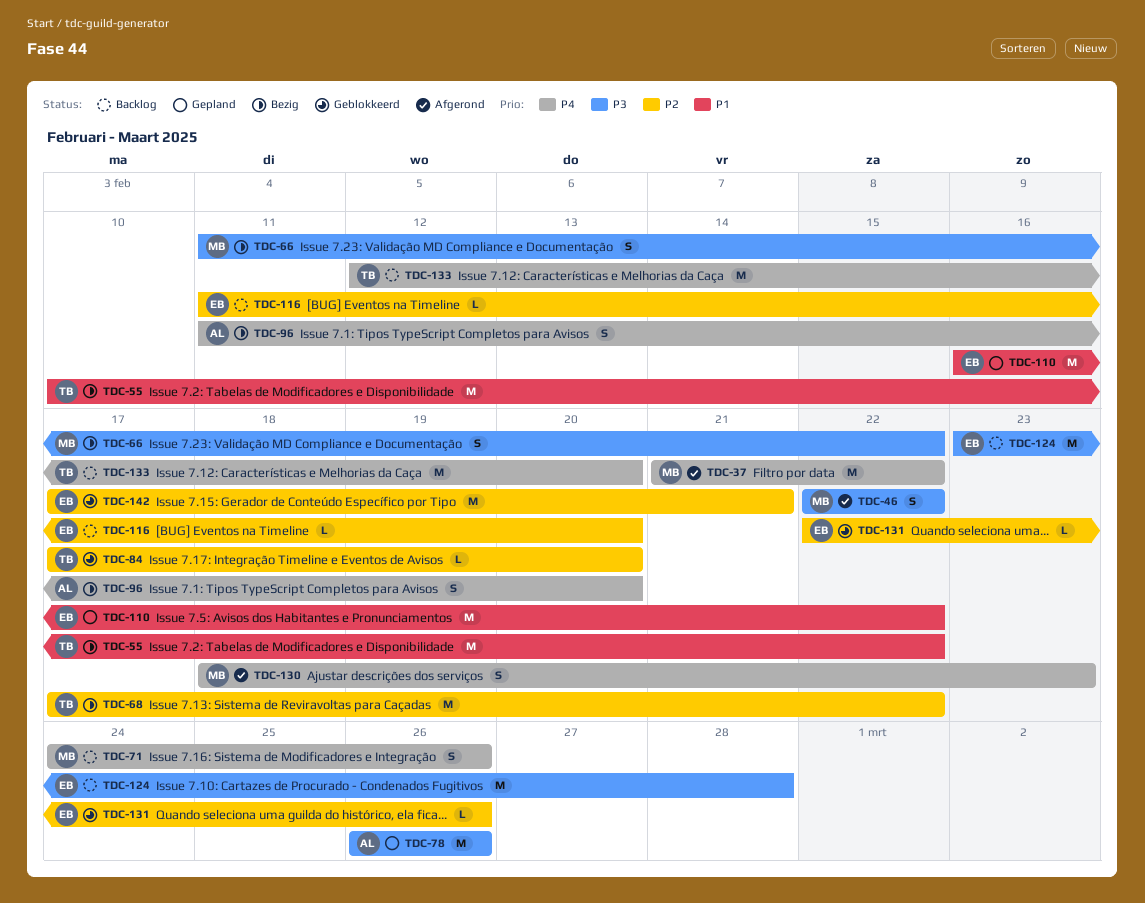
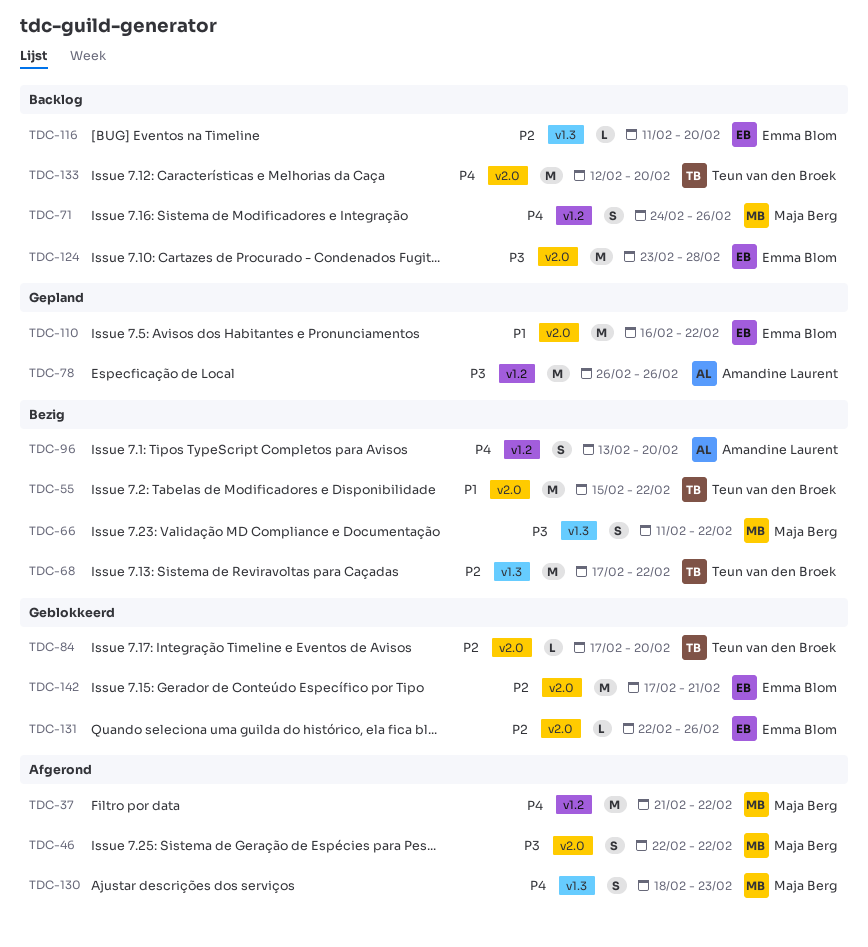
TDC-55, start: Feb 10 -> Feb 15
TDC-96, start: Feb 11 -> Feb 13

